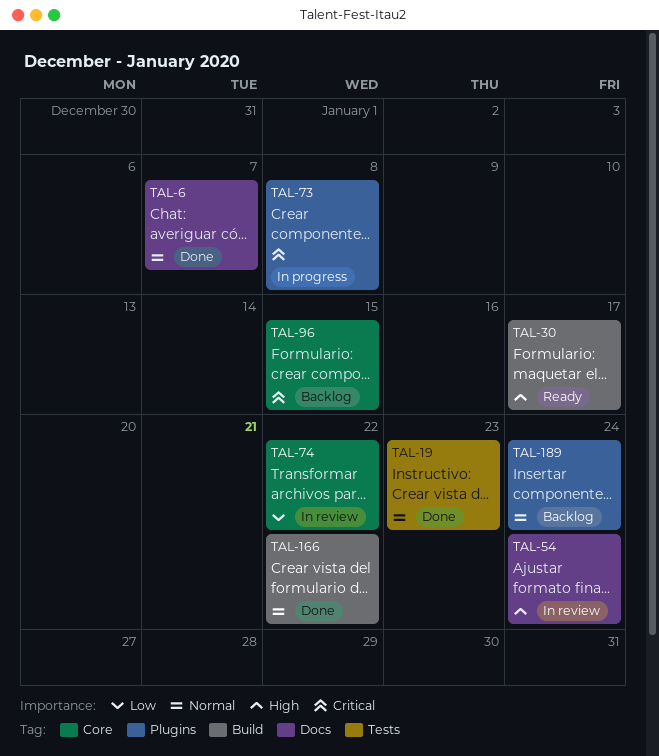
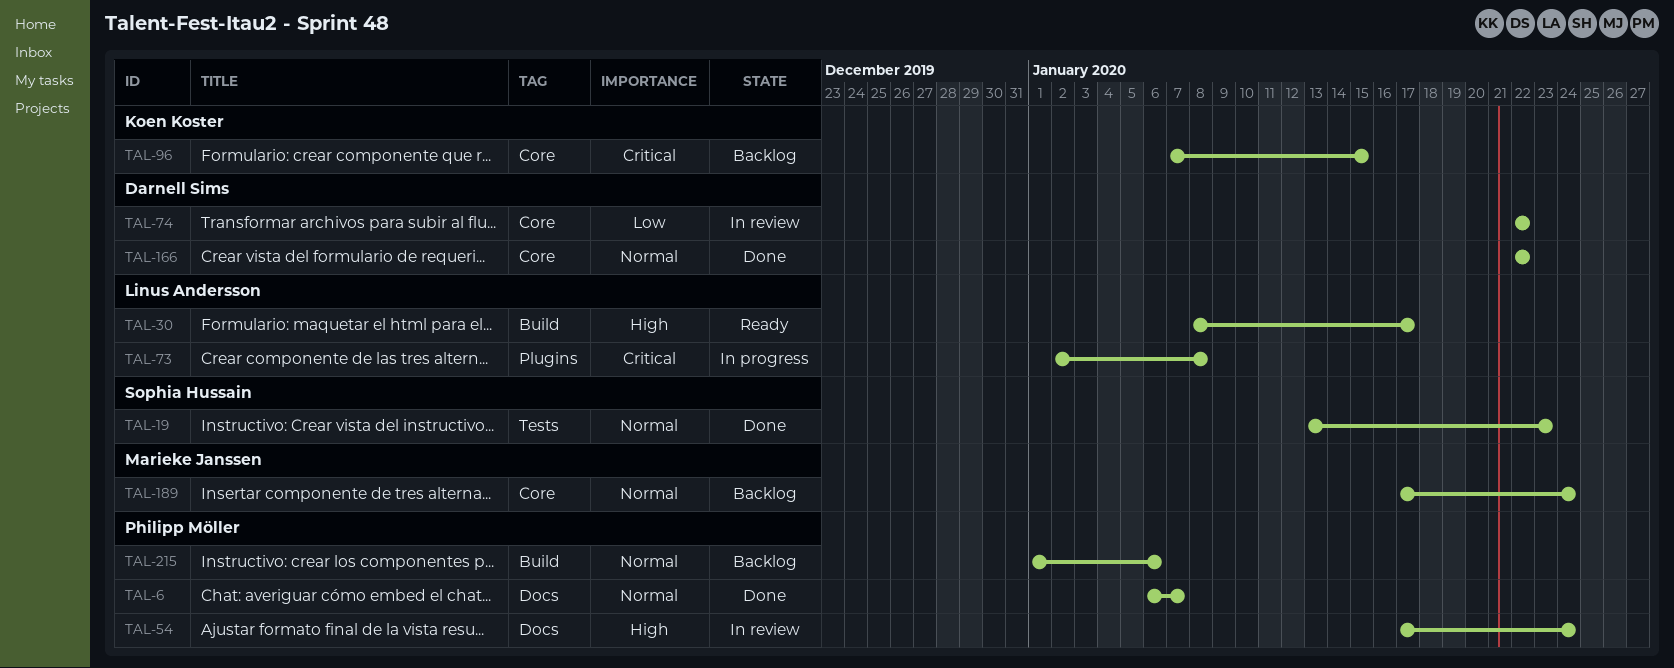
TAL-166, label: Build -> Core
TAL-189, label: Plugins -> Core
TAL-215: none -> present

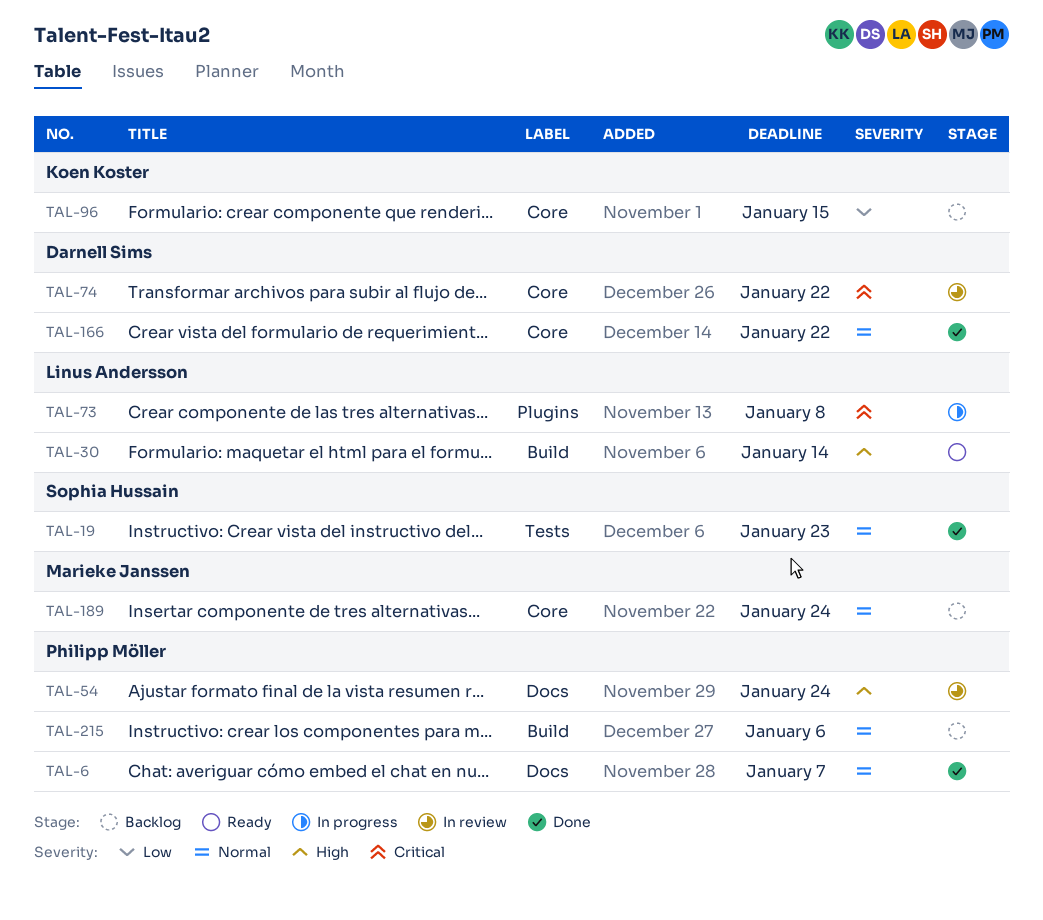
TAL-30, due: Jan 17 -> Jan 14
TAL-74, priority: Low -> Critical
TAL-96, priority: Critical -> Low

